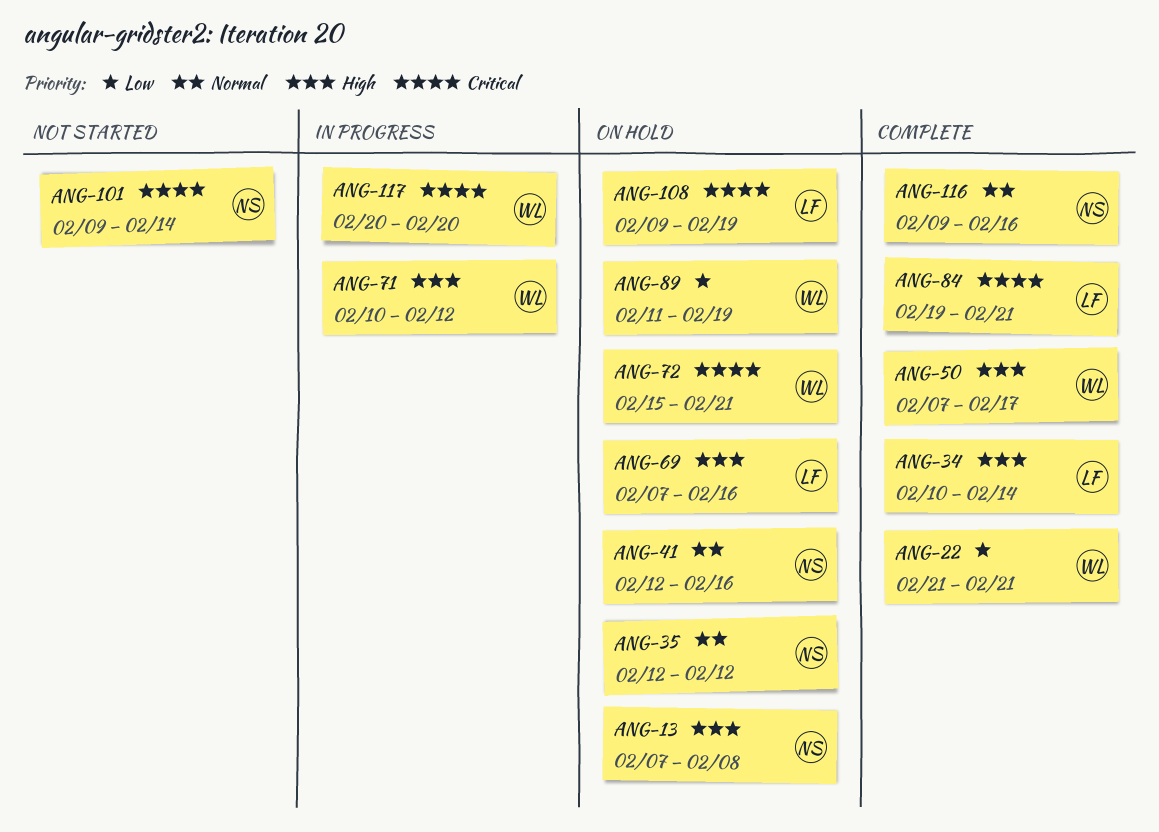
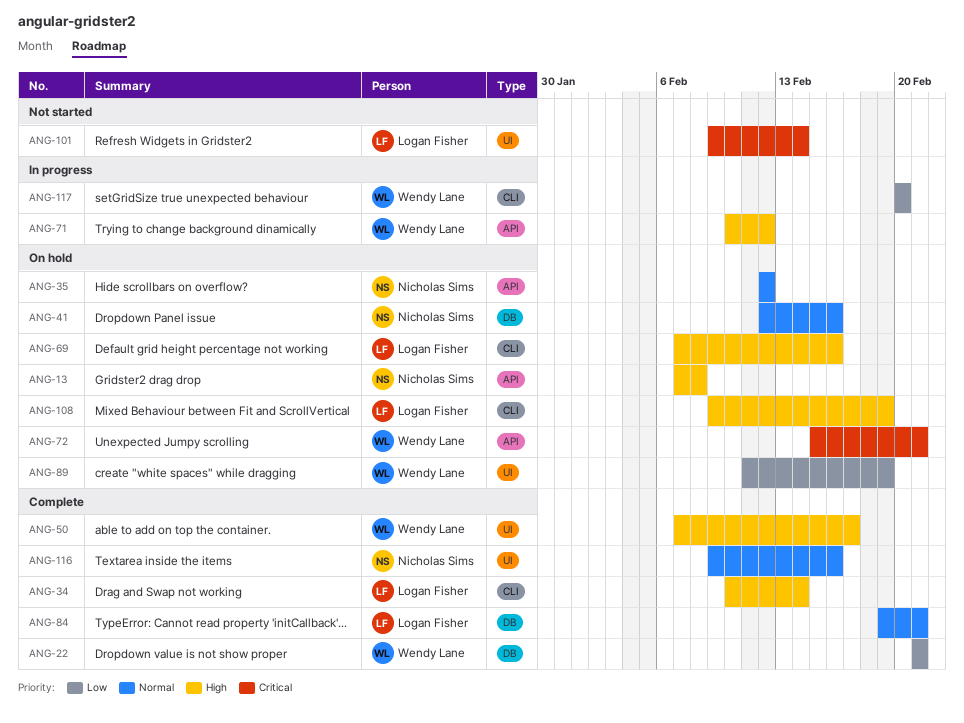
ANG-84, priority: Critical -> Normal
ANG-101, owner: Nicholas Sims -> Logan Fisher
ANG-108, priority: Critical -> High
ANG-117, priority: Critical -> Low

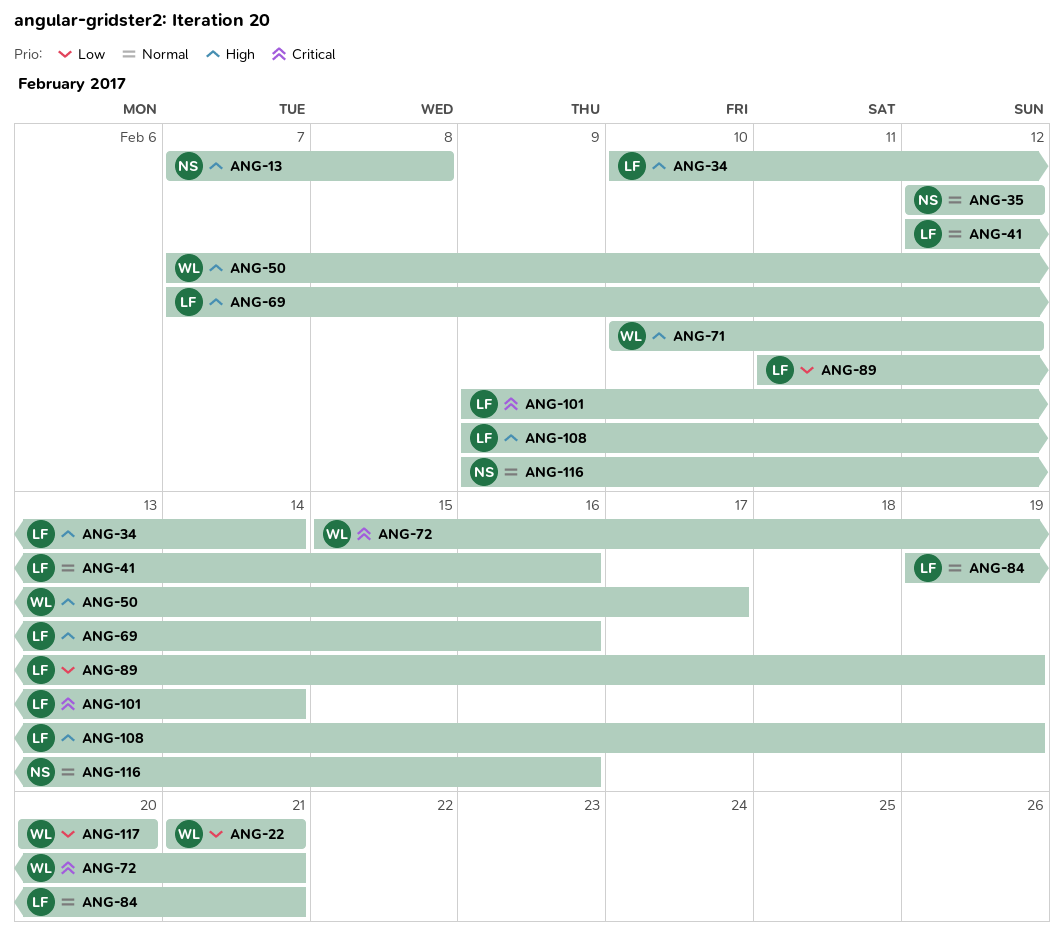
ANG-41, owner: Nicholas Sims -> Logan Fisher
ANG-89, owner: Wendy Lane -> Logan Fisher

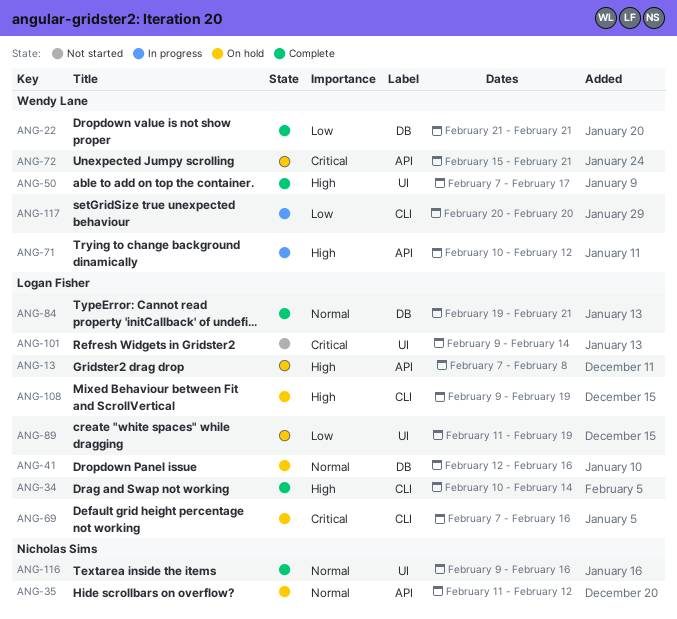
ANG-13, owner: Nicholas Sims -> Logan Fisher
ANG-35, start: Feb 12 -> Feb 11
ANG-69, priority: High -> Critical

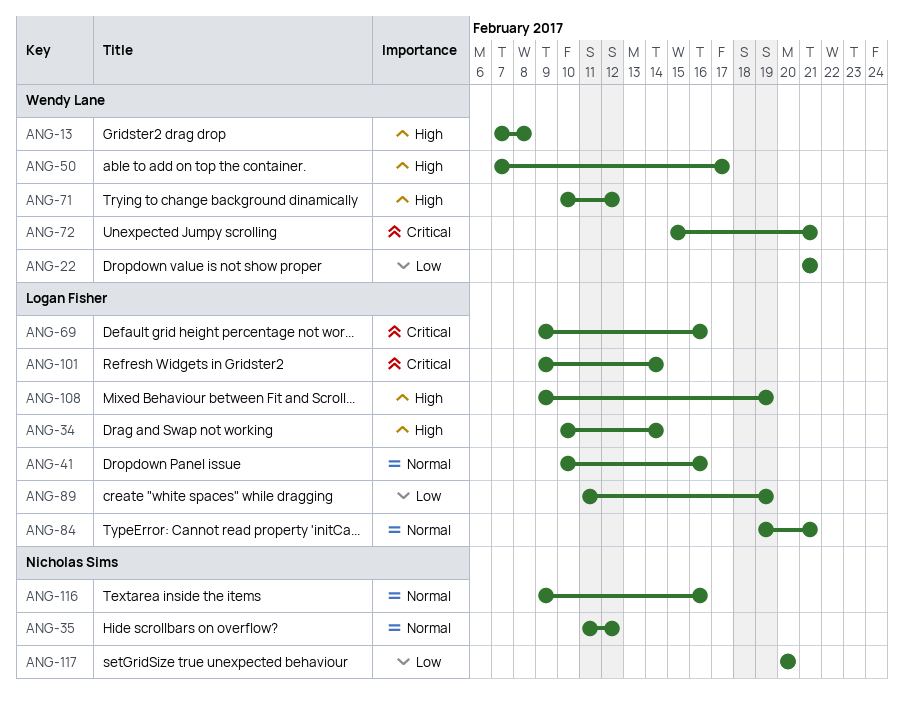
ANG-13, owner: Logan Fisher -> Wendy Lane
ANG-41, start: Feb 12 -> Feb 10
ANG-69, start: Feb 7 -> Feb 9
ANG-117, owner: Wendy Lane -> Nicholas Sims

